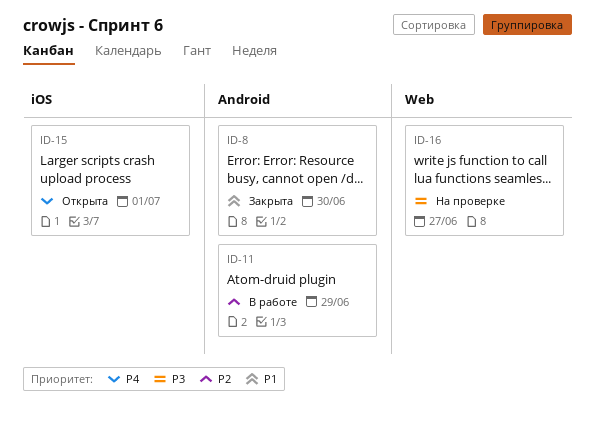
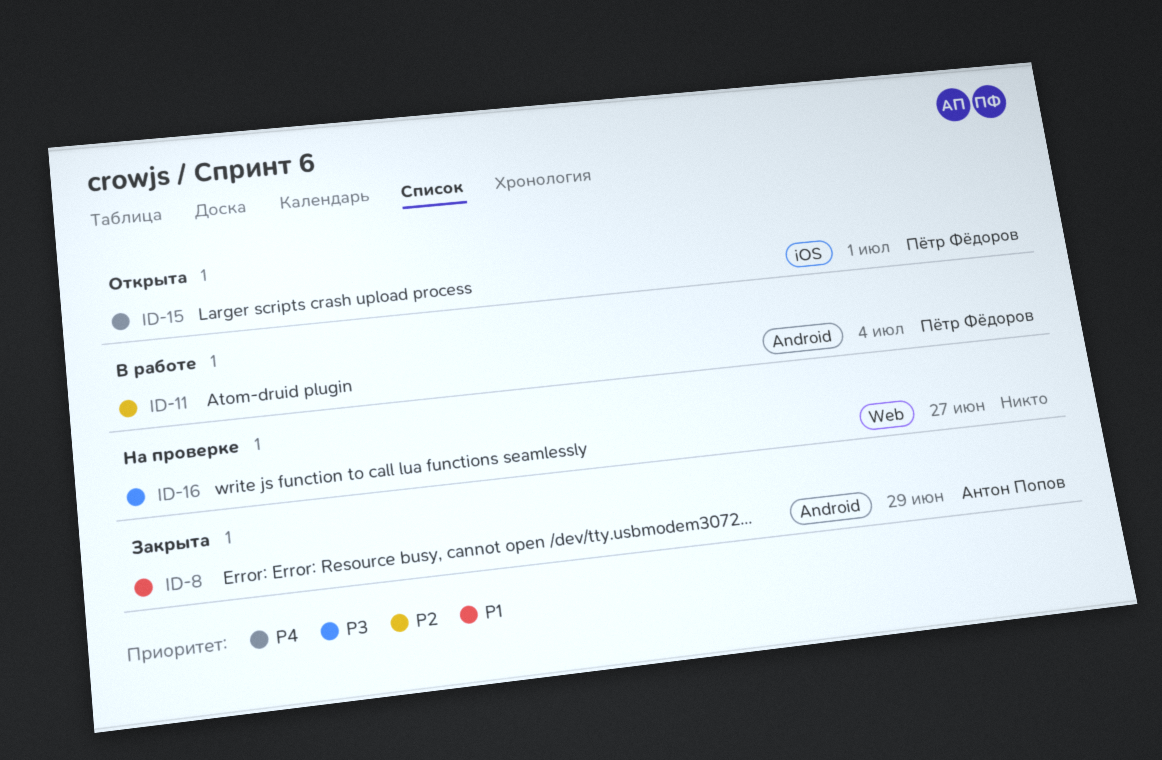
ID-8, due: Jun 30 -> Jun 29
ID-11, due: Jun 29 -> Jul 4

